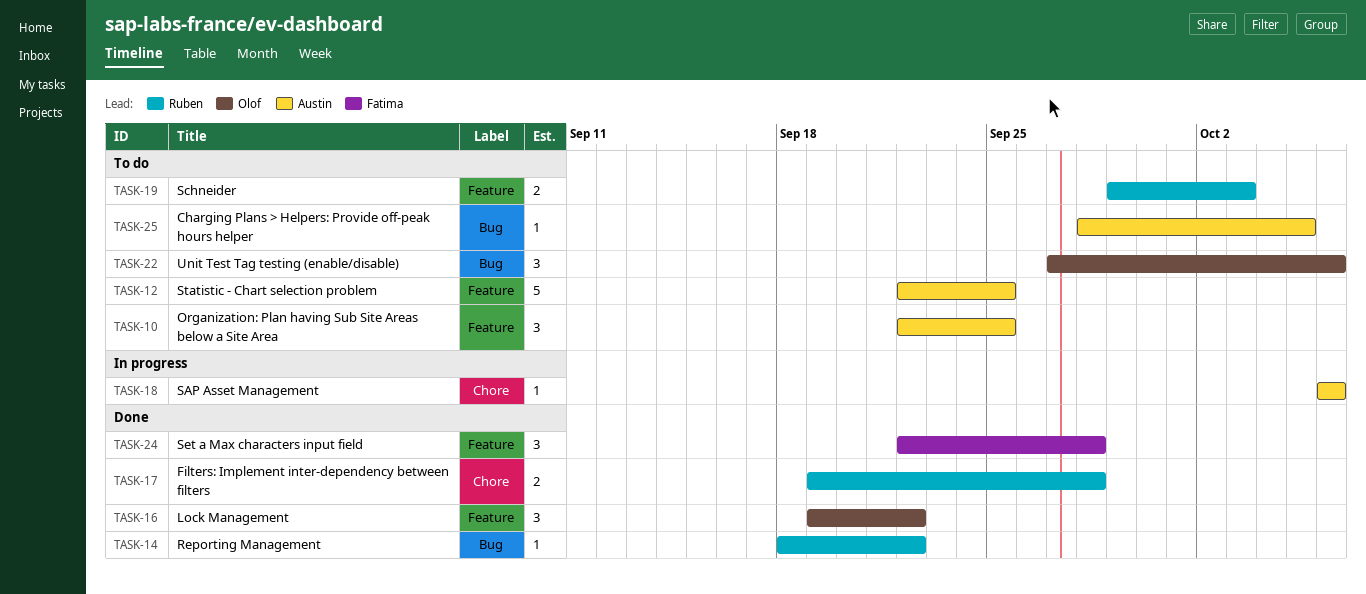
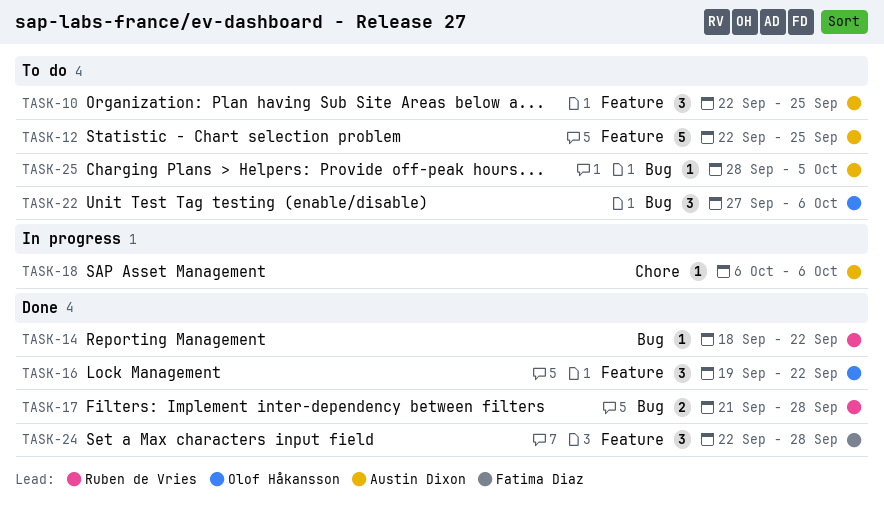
TASK-17, label: Chore -> Bug
TASK-17, start: Sep 19 -> Sep 21
TASK-19: present -> none

